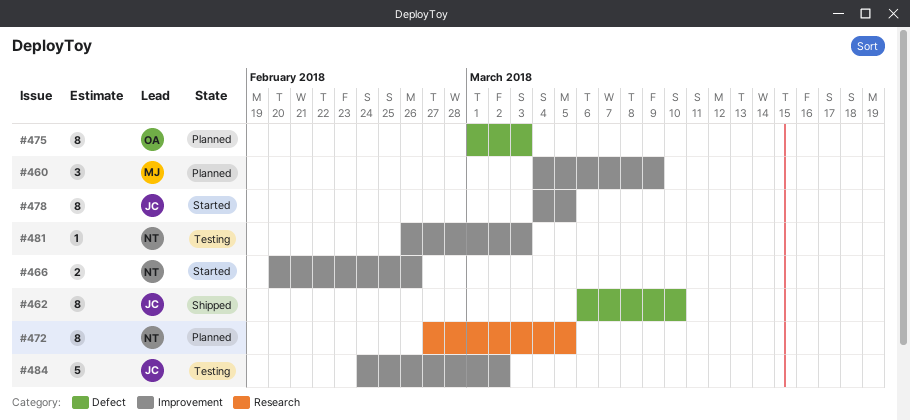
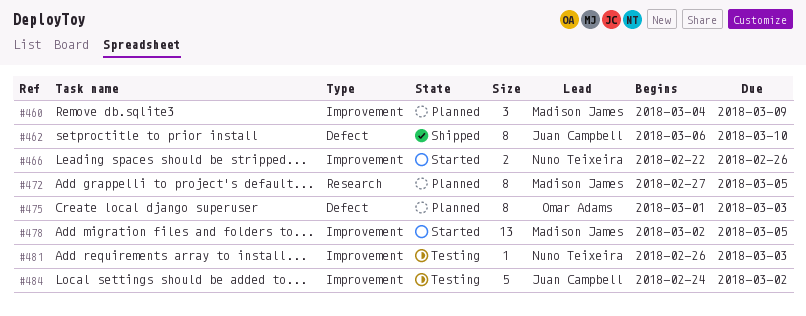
#466, start: Feb 20 -> Feb 22
#472, owner: Nuno Teixeira -> Madison James
#478, owner: Juan Campbell -> Madison James
#478, estimate: 8 -> 13
#478, start: Mar 4 -> Mar 2

